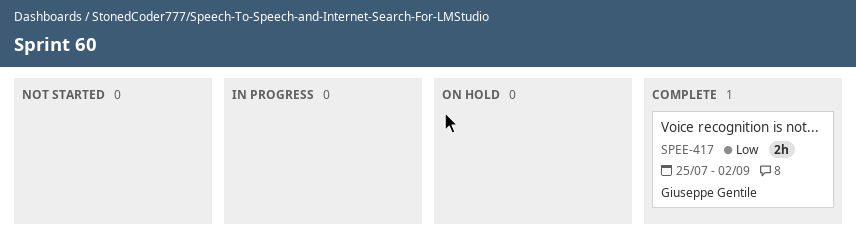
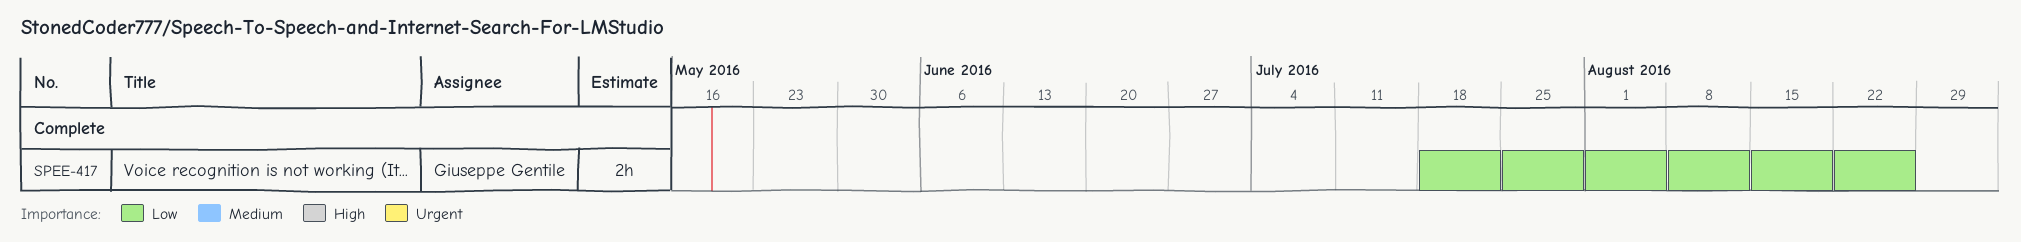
SPEE-417, start: Jul 25 -> Jul 18
SPEE-417, due: Sep 2 -> Aug 26

